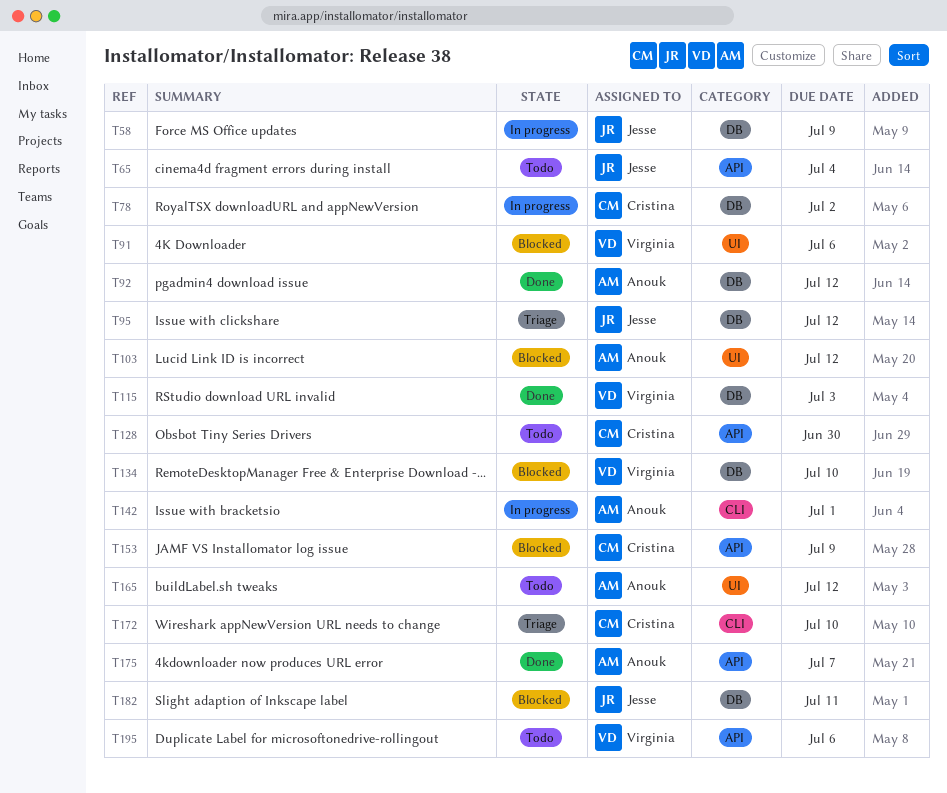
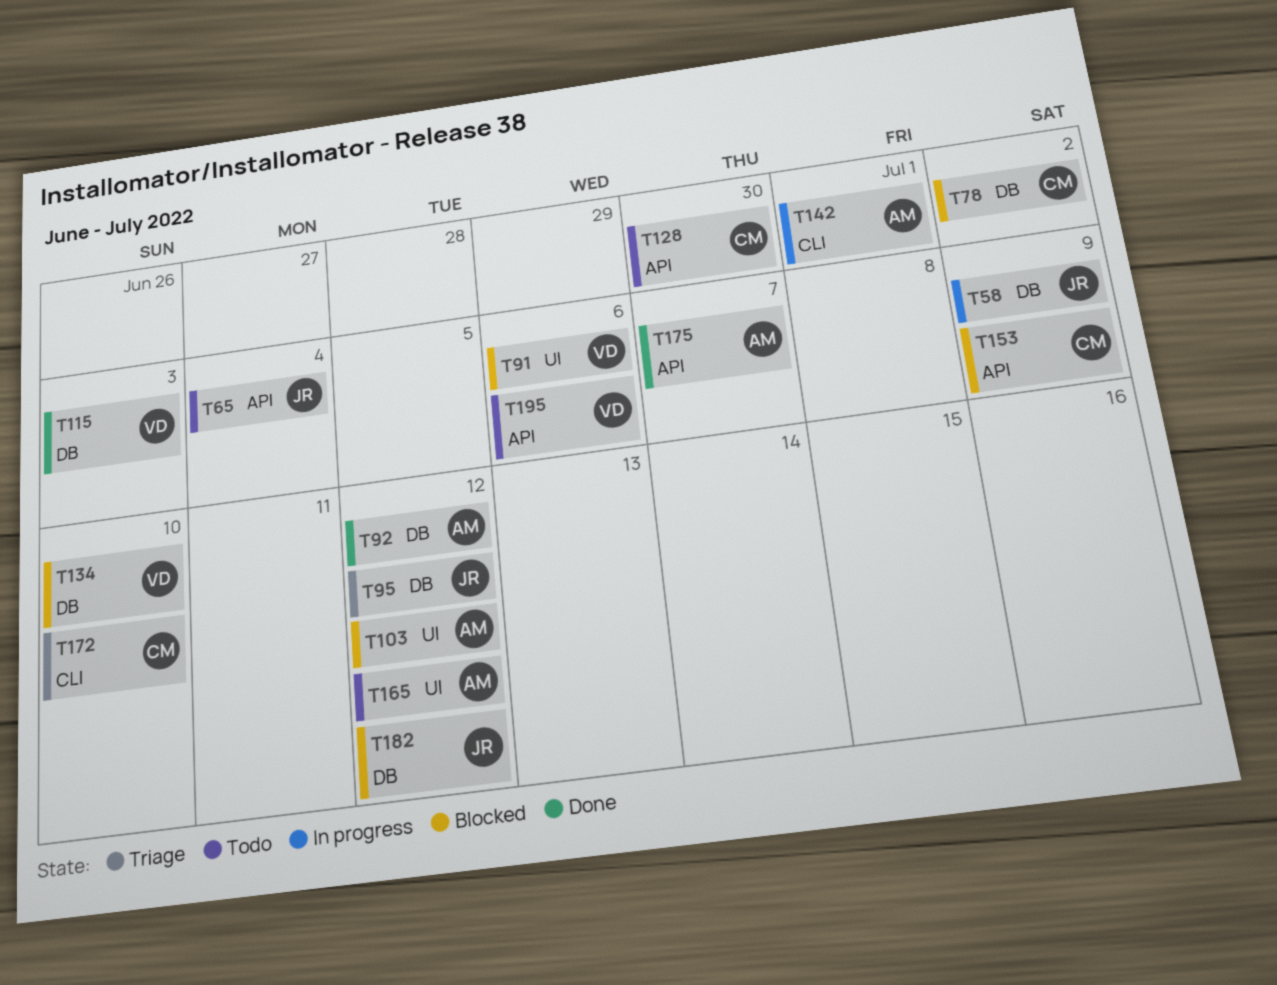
T78, status: In progress -> Blocked
T182, due: Jul 11 -> Jul 12

